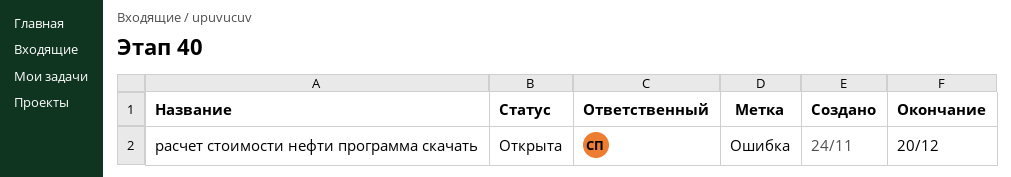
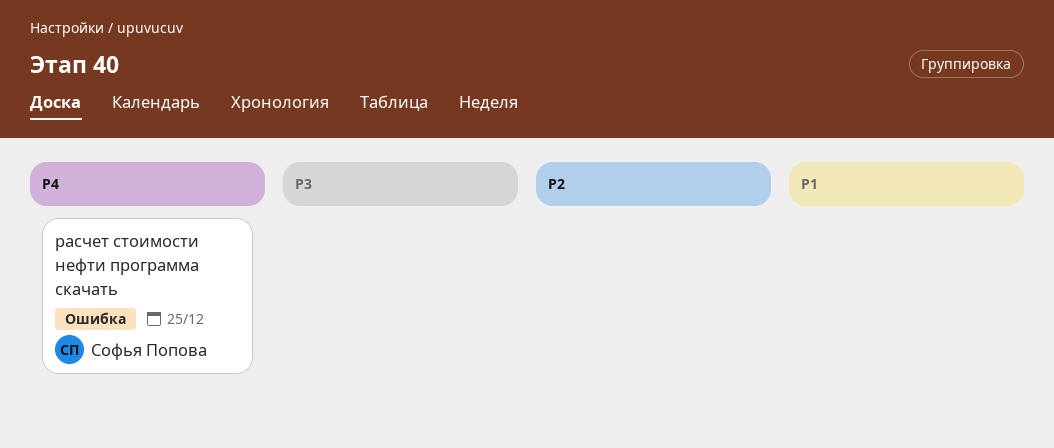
расчет стоимости нефти программа скачать, due: Dec 20 -> Dec 25

